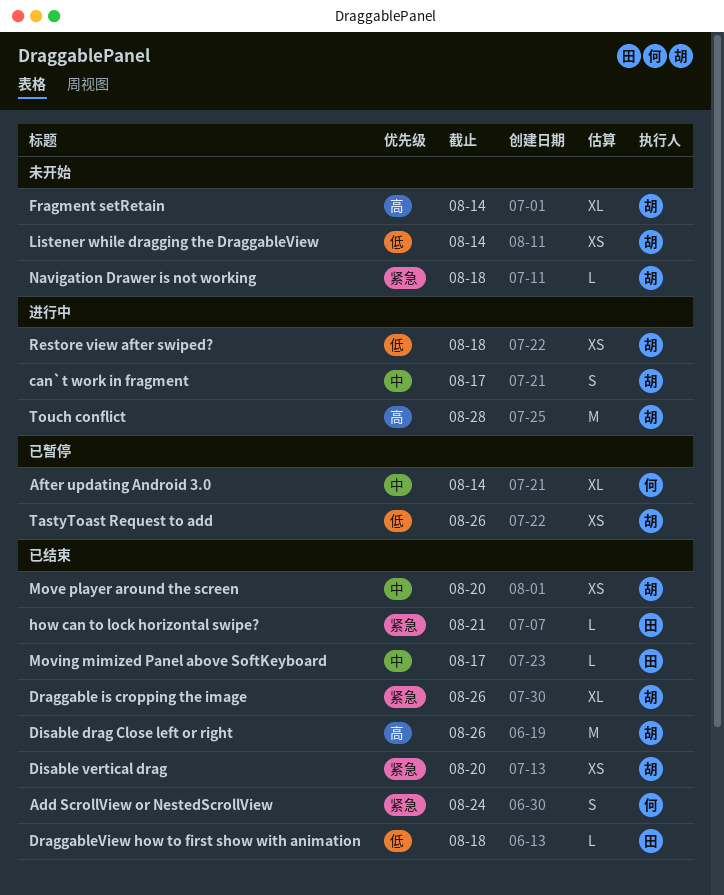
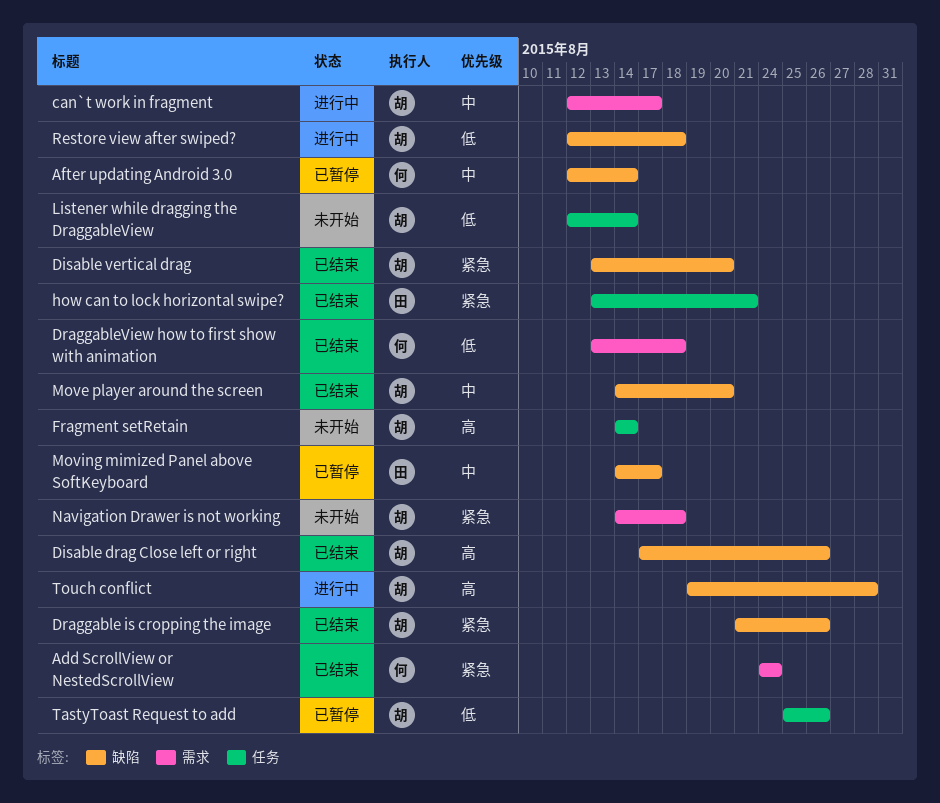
DraggableView how to first show with animation, owner: 田 -> 何
Moving mimized Panel above SoftKeyboard, status: 已结束 -> 已暂停

